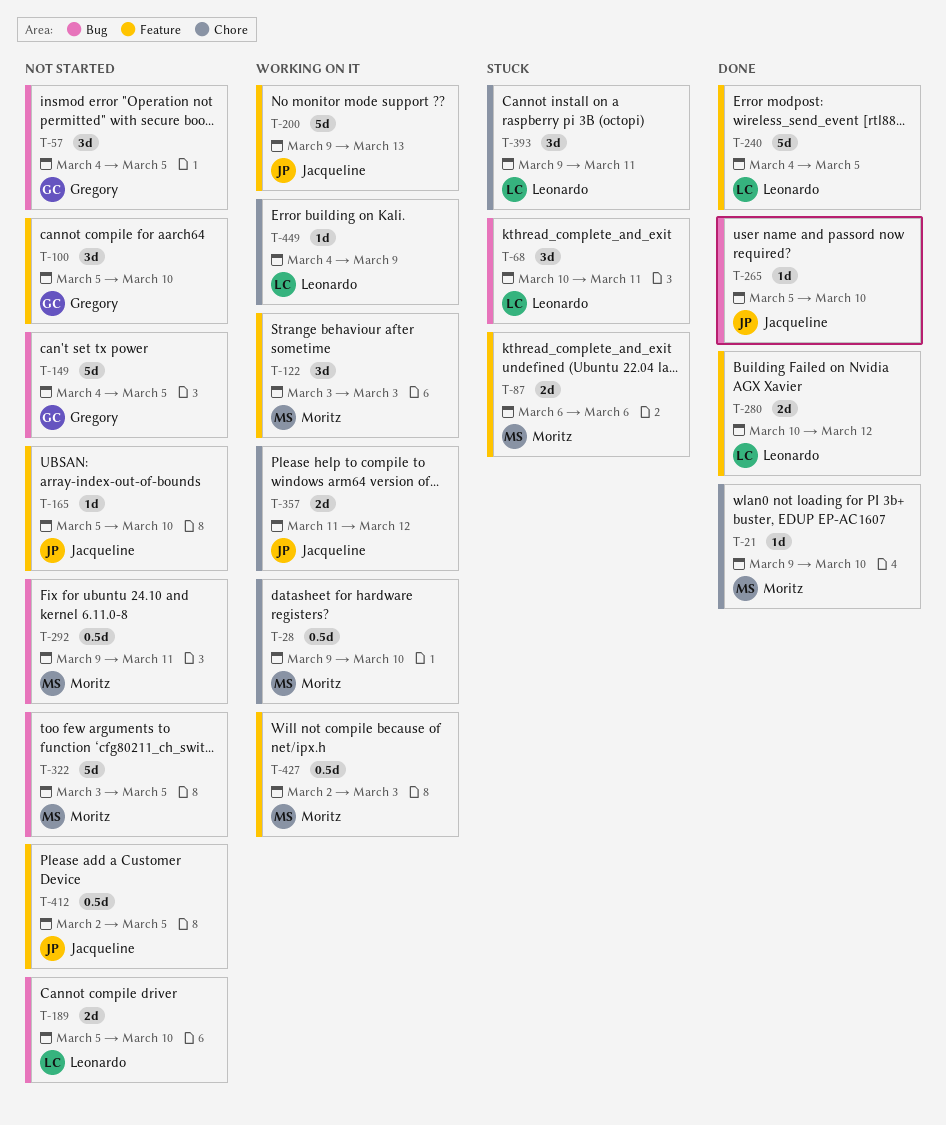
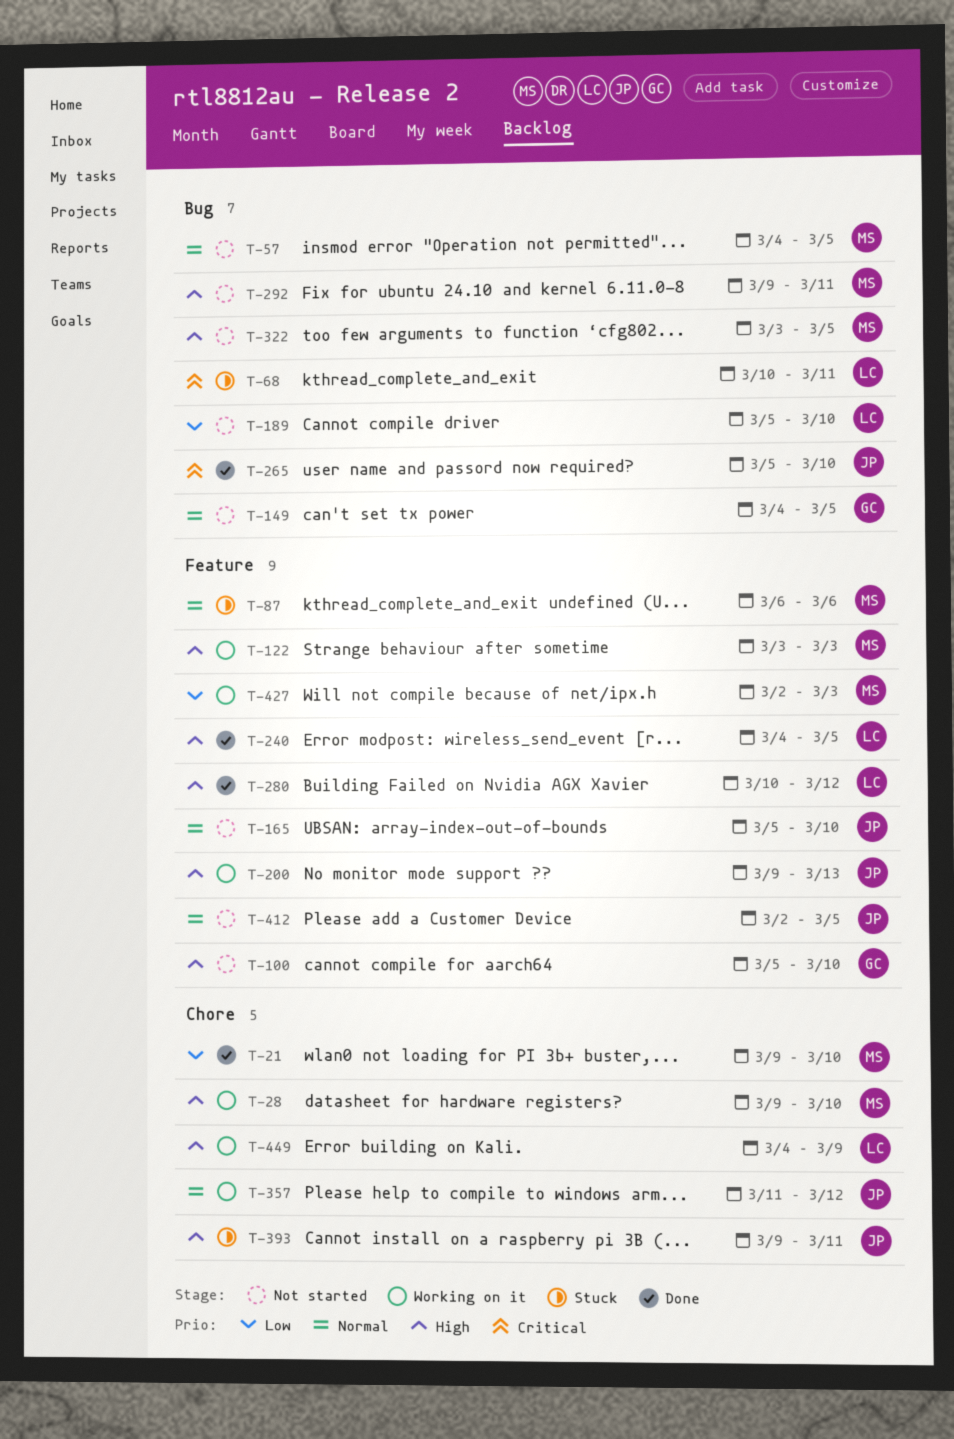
T-57, owner: Gregory -> Moritz
T-393, owner: Leonardo -> Jacqueline

